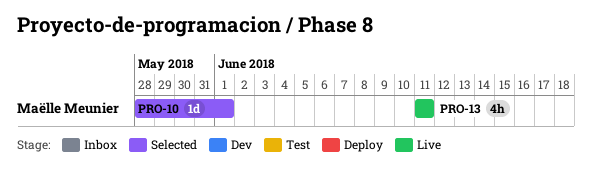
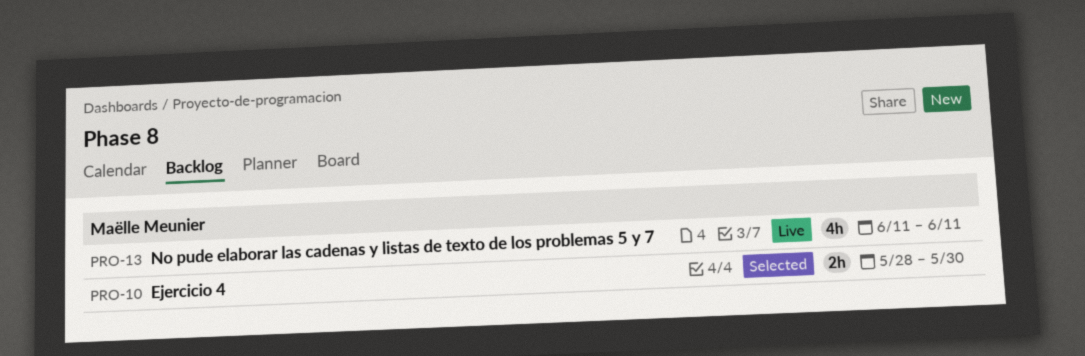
PRO-10, estimate: 1d -> 2h
PRO-10, due: Jun 1 -> May 30

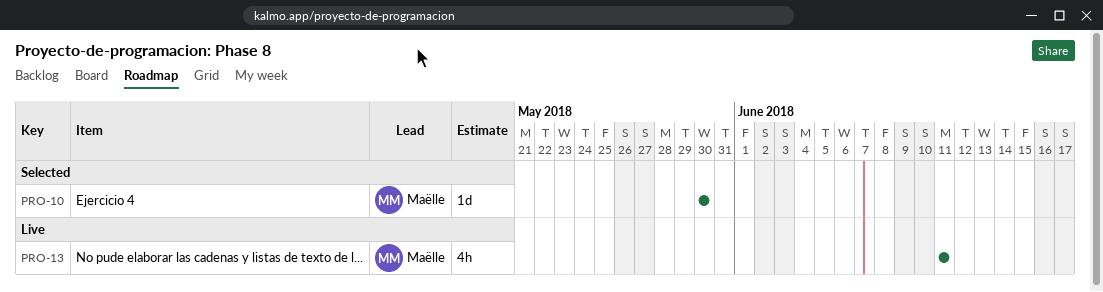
PRO-10, estimate: 2h -> 1d
PRO-10, start: May 28 -> May 30

